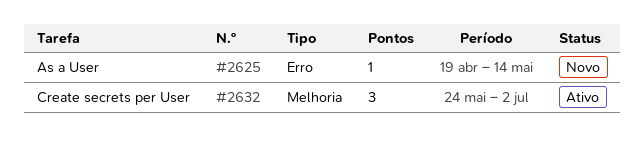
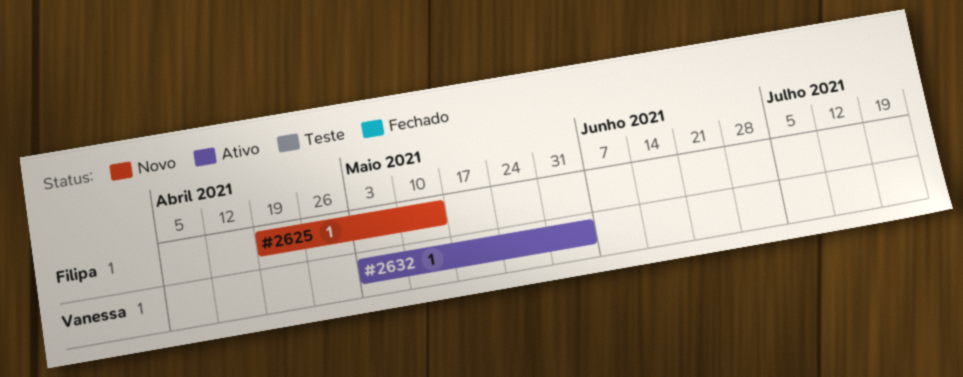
#2632, estimate: 3 -> 1
#2632, start: May 24 -> May 3
#2632, due: Jul 2 -> Jun 4

